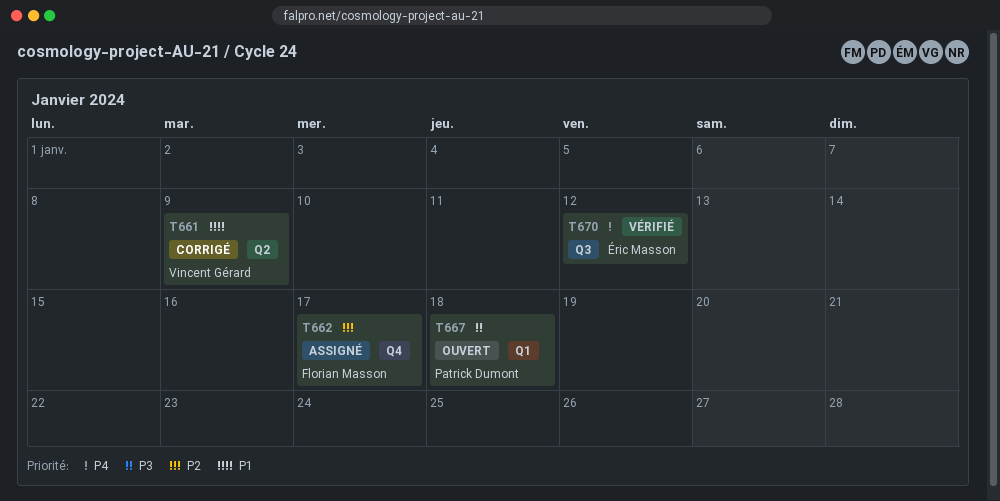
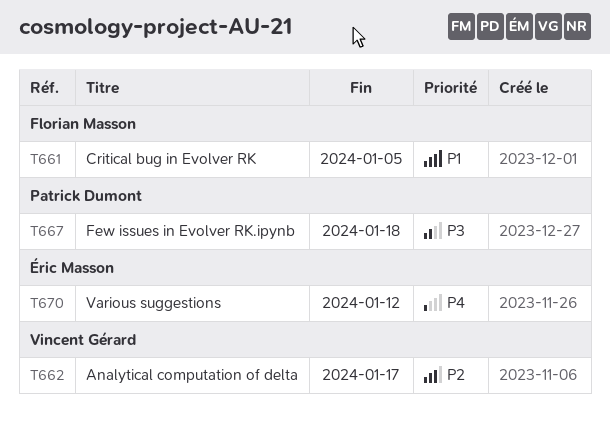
T661, owner: Vincent Gérard -> Florian Masson
T661, due: Jan 9 -> Jan 5
T662, owner: Florian Masson -> Vincent Gérard

